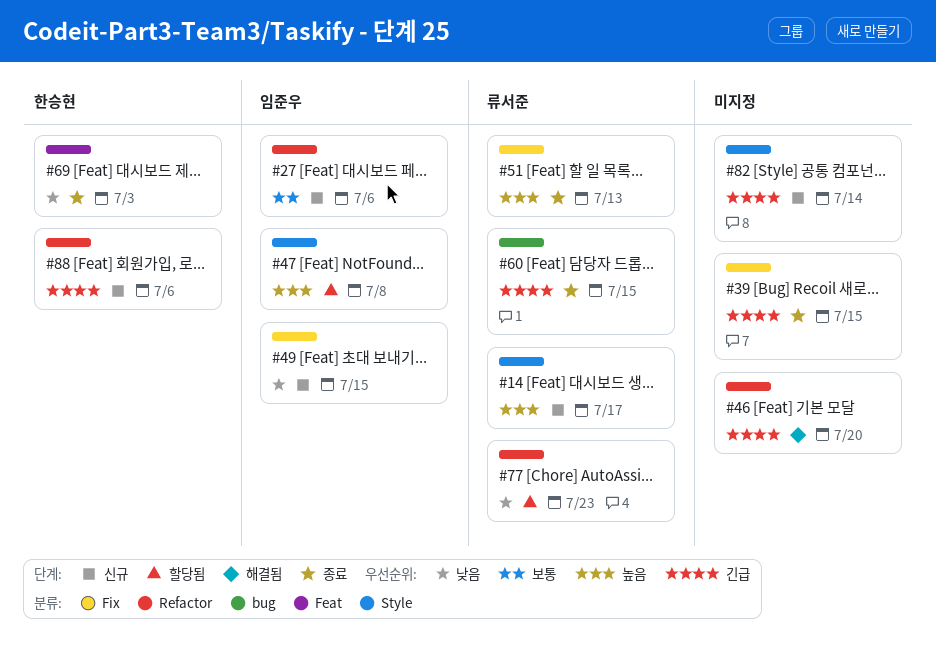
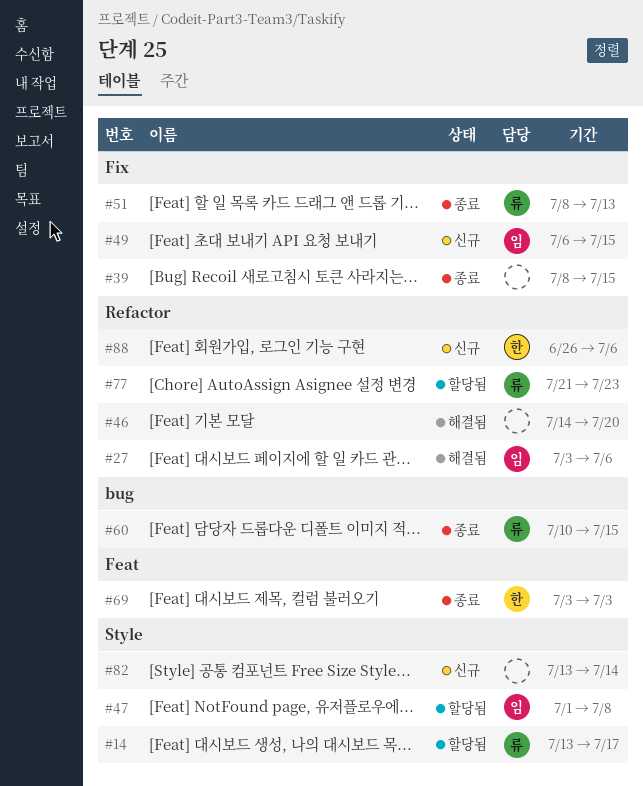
#14, status: 신규 -> 할당됨
#27, status: 신규 -> 해결됨

